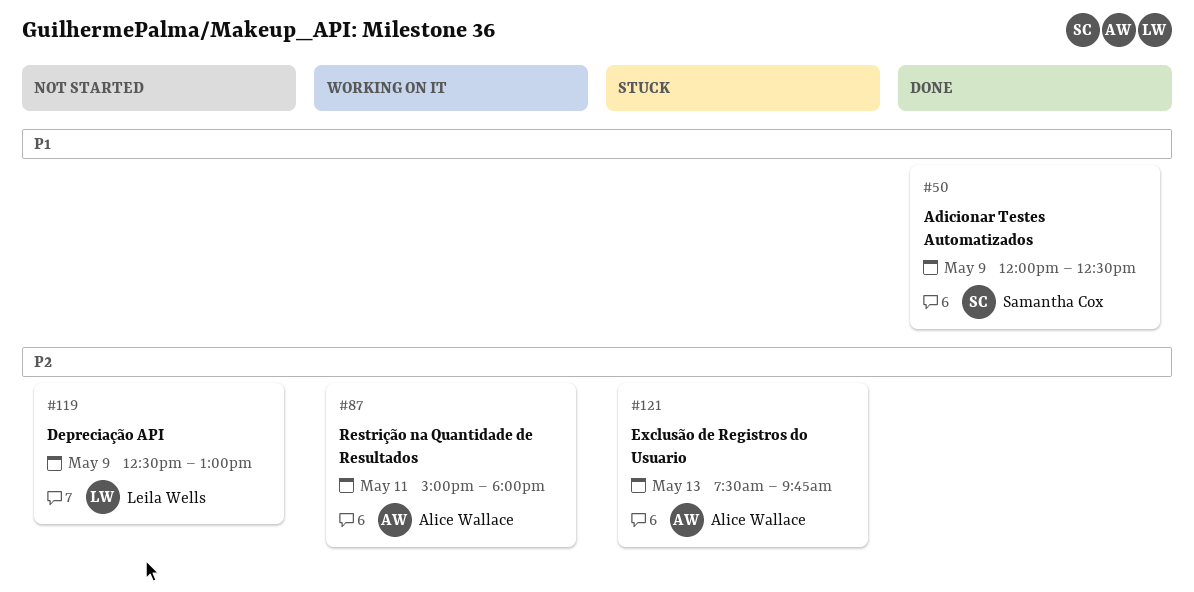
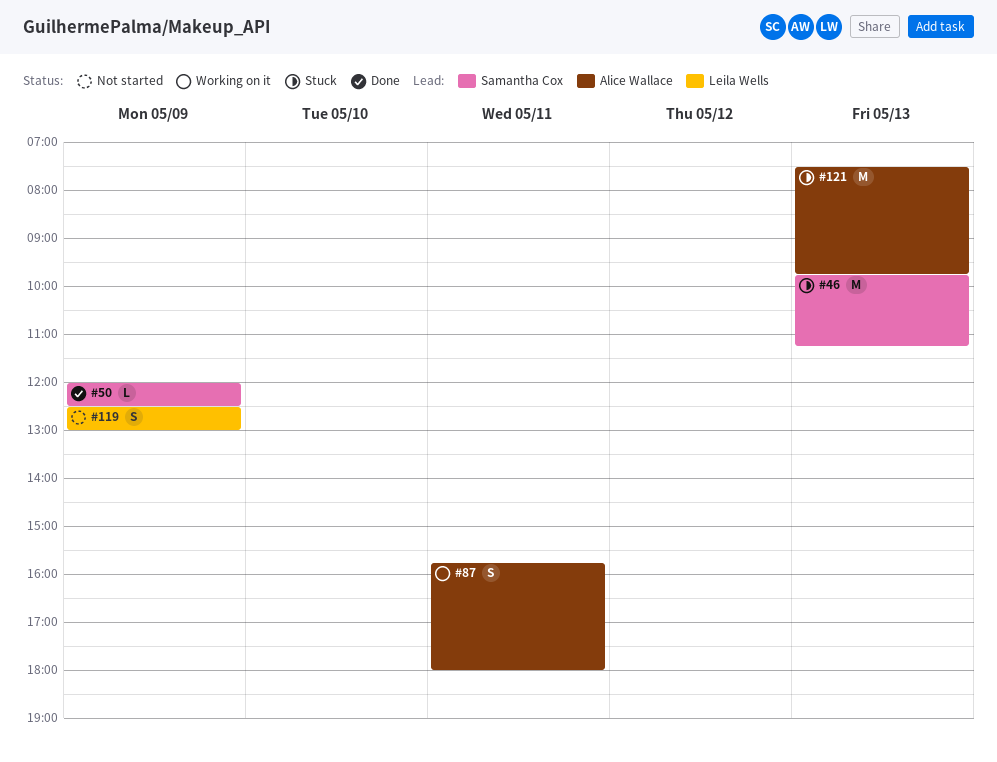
#46: none -> present
#87, begins: 15:00 -> 15:45

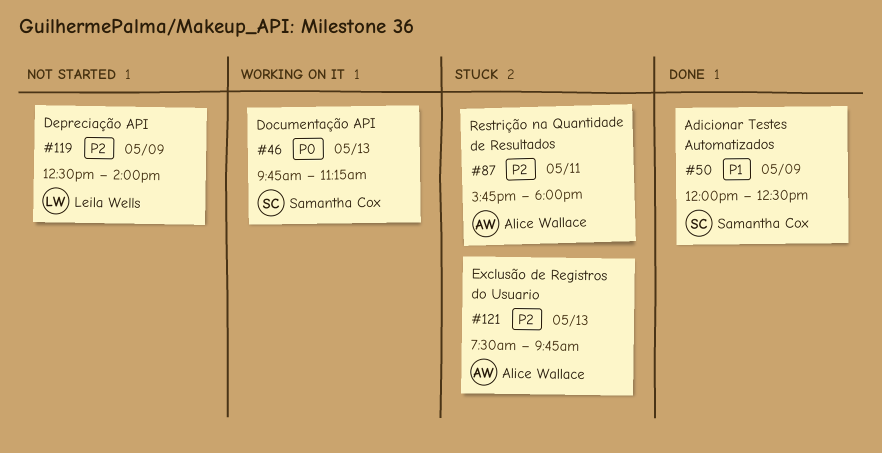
#46, status: Stuck -> Working on it
#87, status: Working on it -> Stuck
#119, ends: 13:00 -> 14:00

